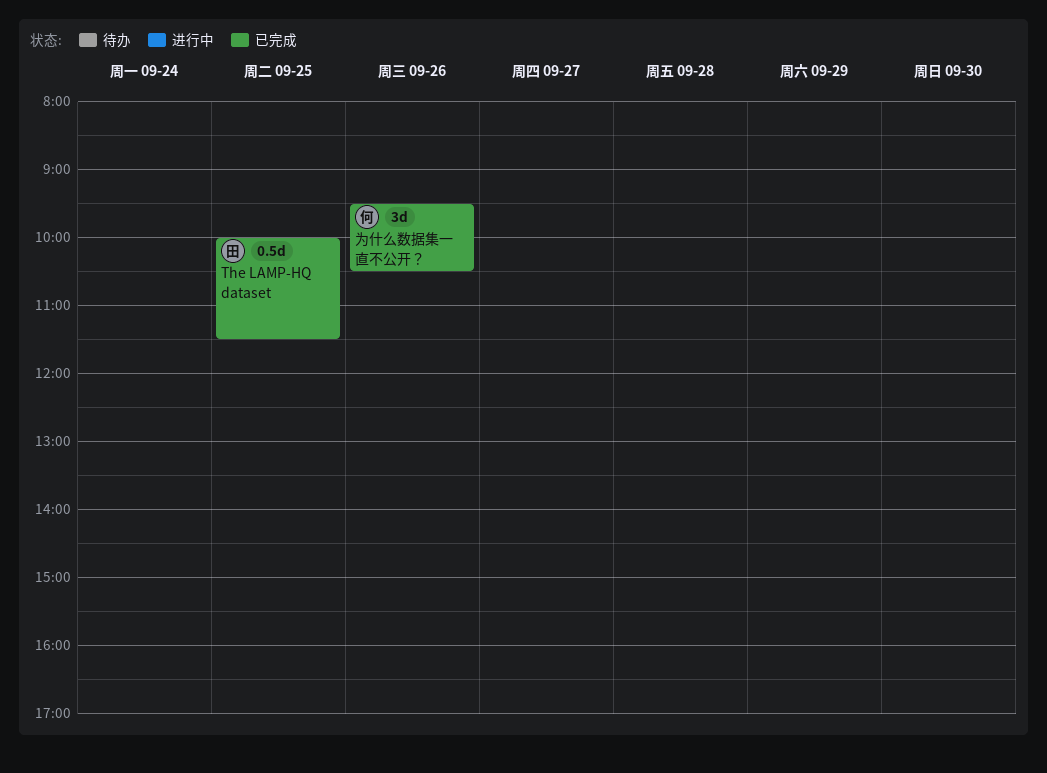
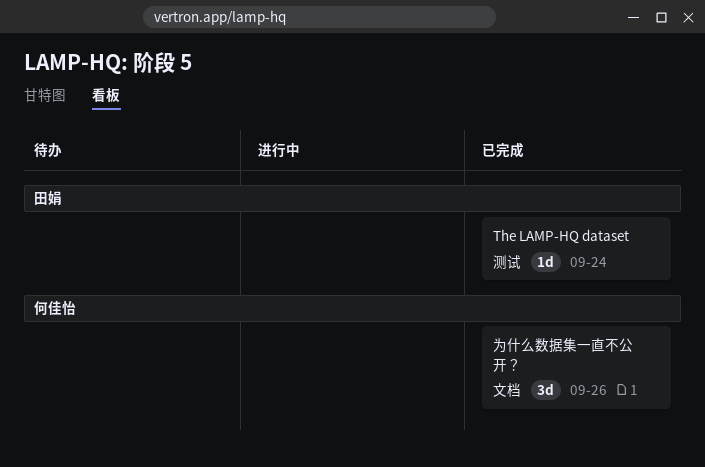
The LAMP-HQ dataset, estimate: 0.5d -> 1d
The LAMP-HQ dataset, day: Sep 25 -> Sep 24

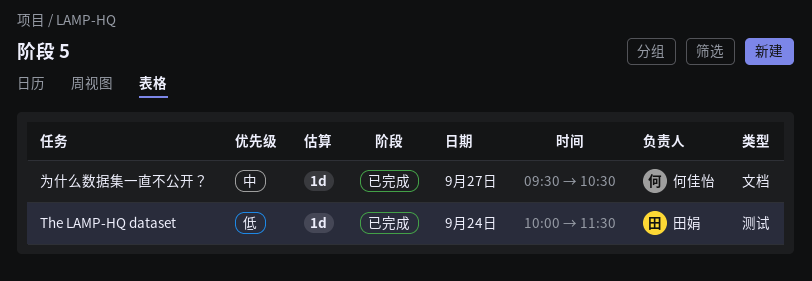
为什么数据集一直不公开？, estimate: 3d -> 1d
为什么数据集一直不公开？, day: Sep 26 -> Sep 27

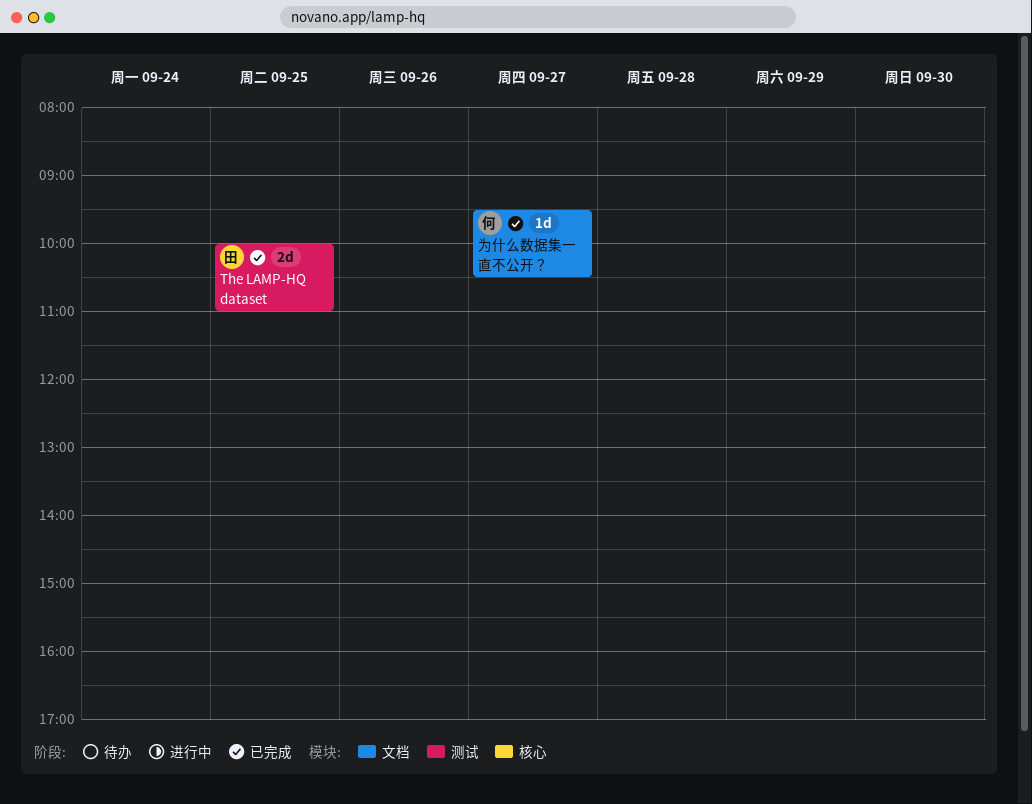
The LAMP-HQ dataset, estimate: 1d -> 2d
The LAMP-HQ dataset, day: Sep 24 -> Sep 25
The LAMP-HQ dataset, ends: 11:30 -> 11:00

